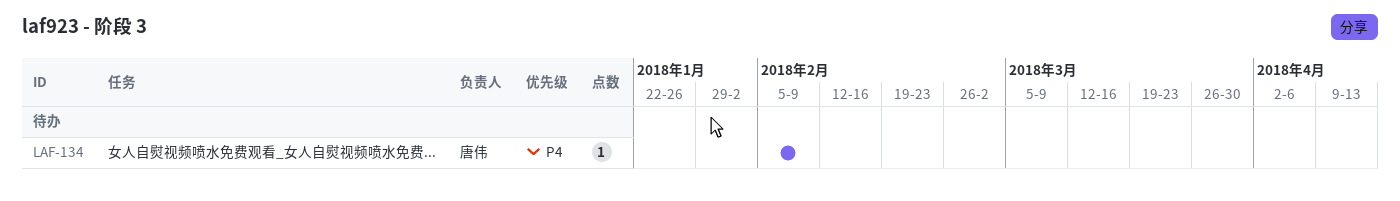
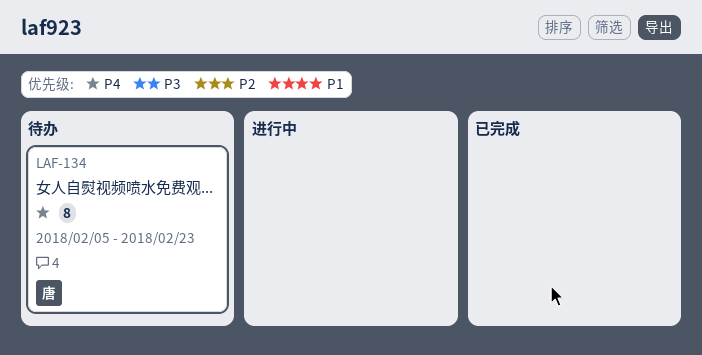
LAF-134, estimate: 1 -> 8
LAF-134, due: Feb 9 -> Feb 23

